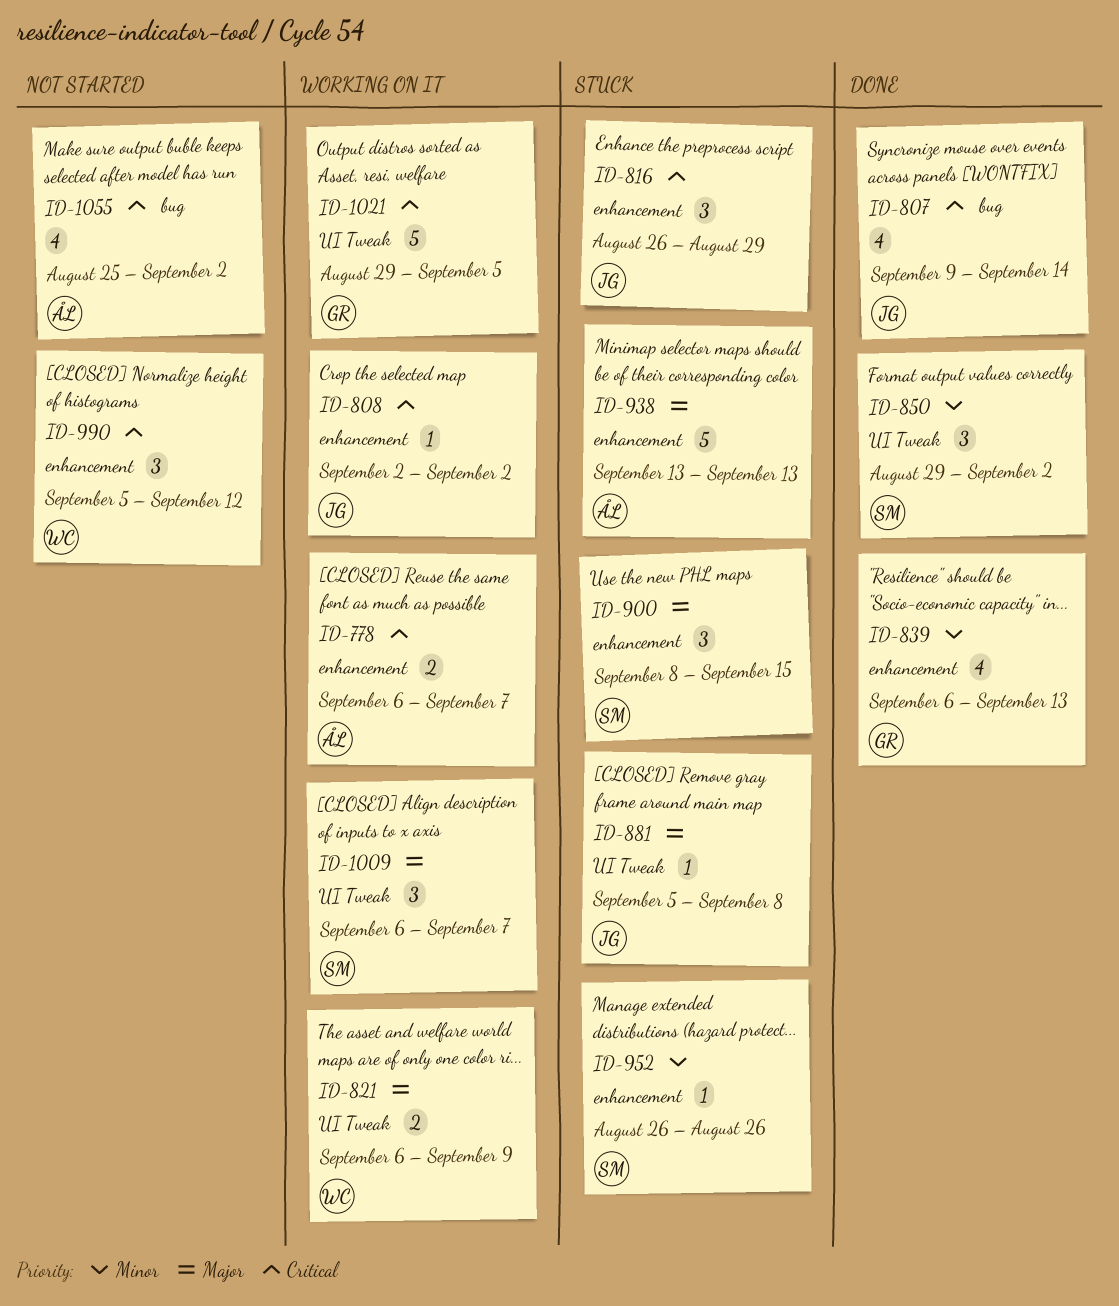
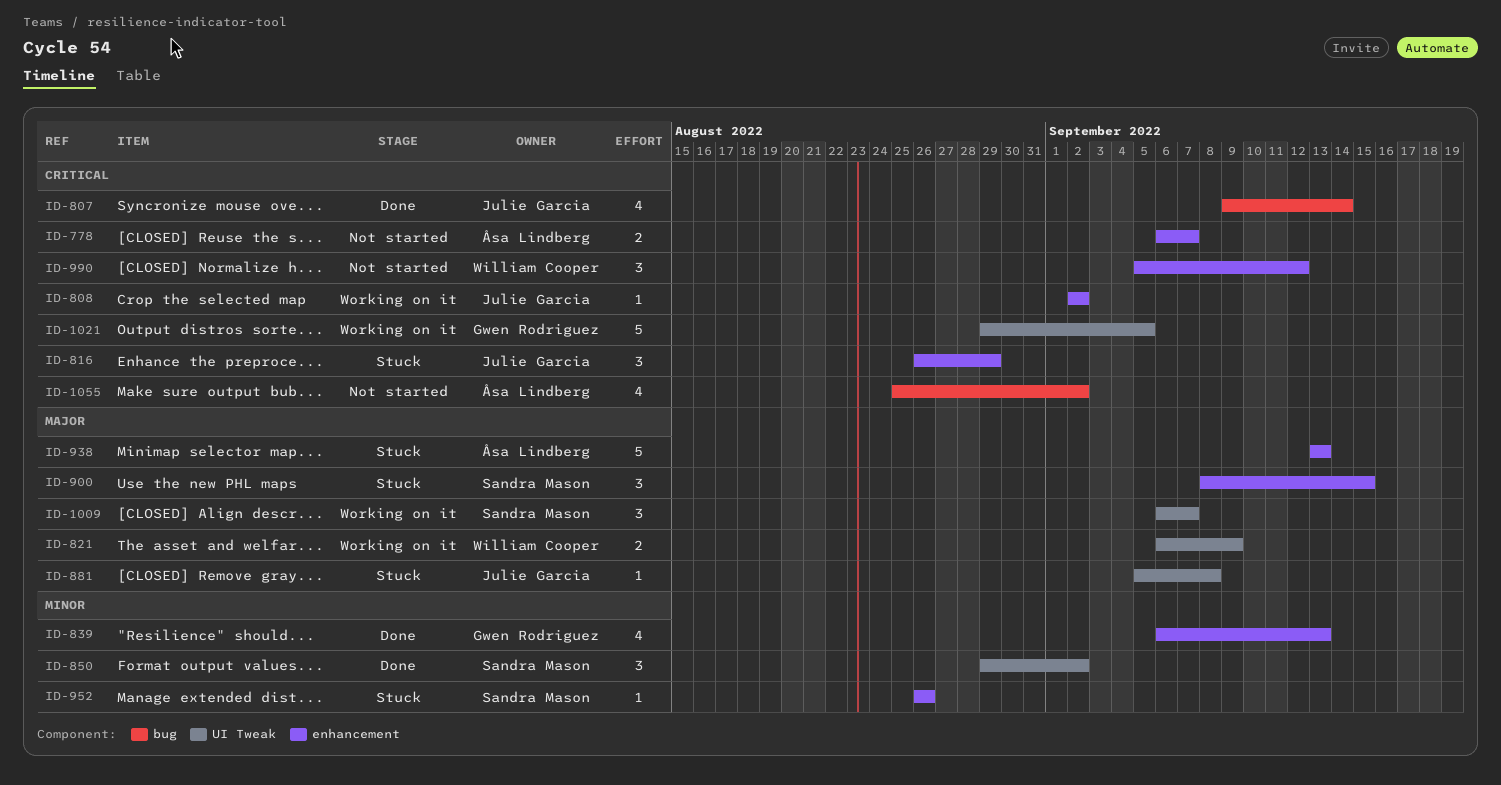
ID-778, status: Working on it -> Not started

